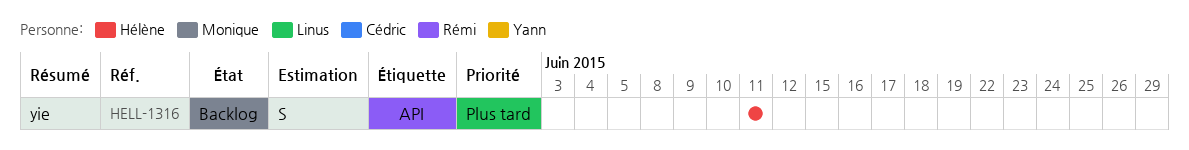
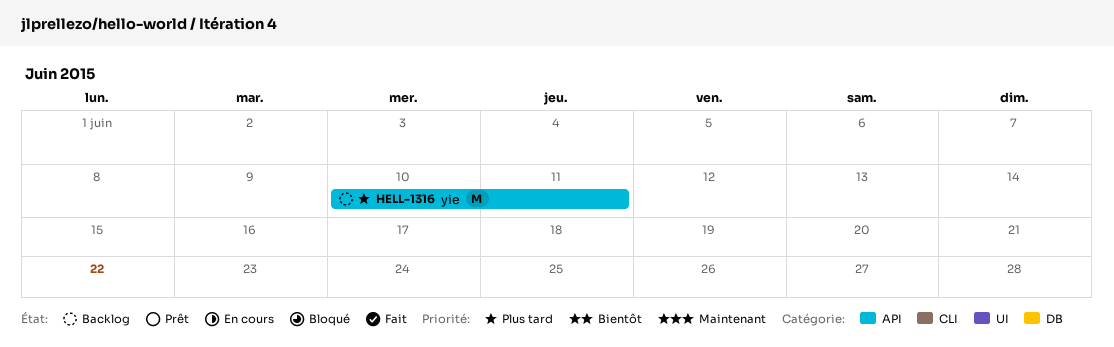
HELL-1316, estimate: S -> M
HELL-1316, start: Jun 11 -> Jun 10

